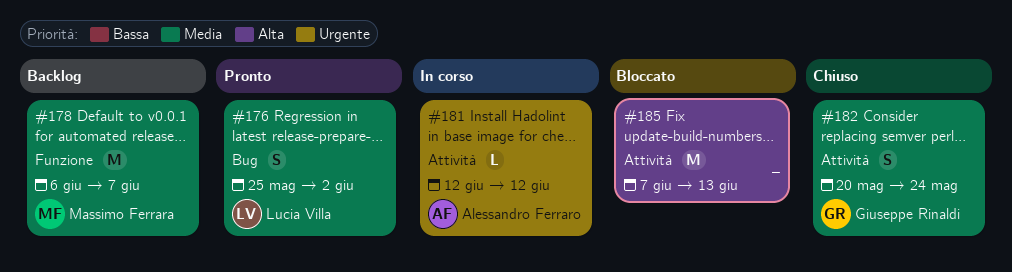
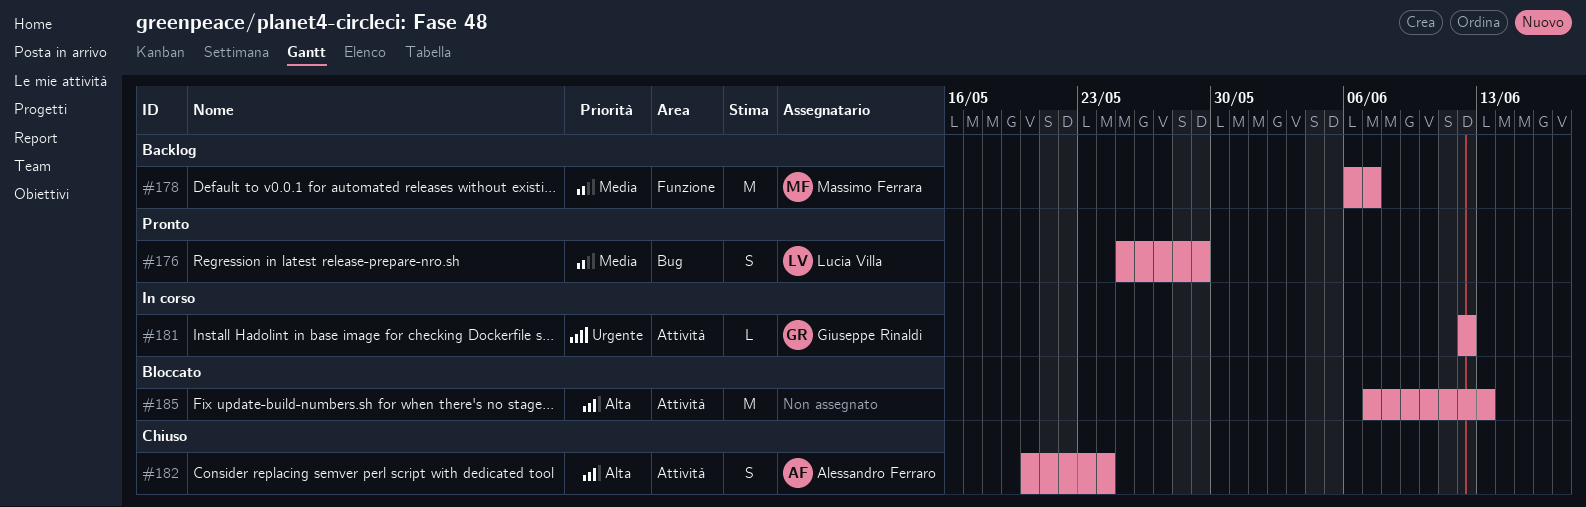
#176, due: Jun 2 -> May 29
#181, owner: Alessandro Ferraro -> Giuseppe Rinaldi
#182, owner: Giuseppe Rinaldi -> Alessandro Ferraro
#182, priority: Media -> Alta

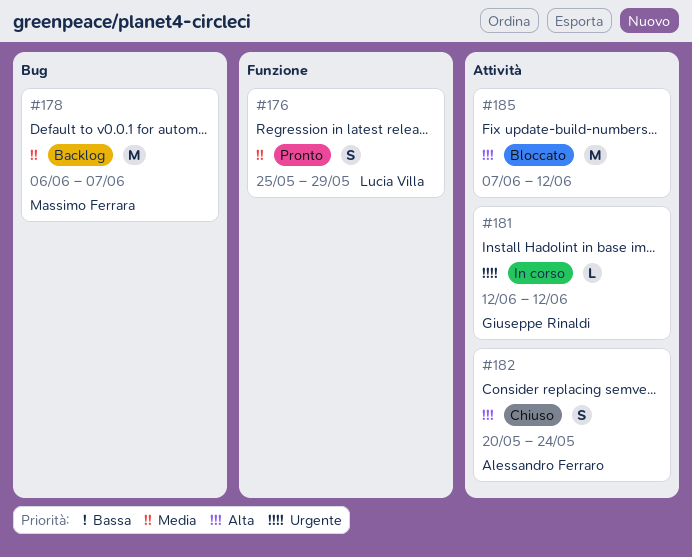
#176, label: Bug -> Funzione
#178, label: Funzione -> Bug
#185, due: Jun 13 -> Jun 12

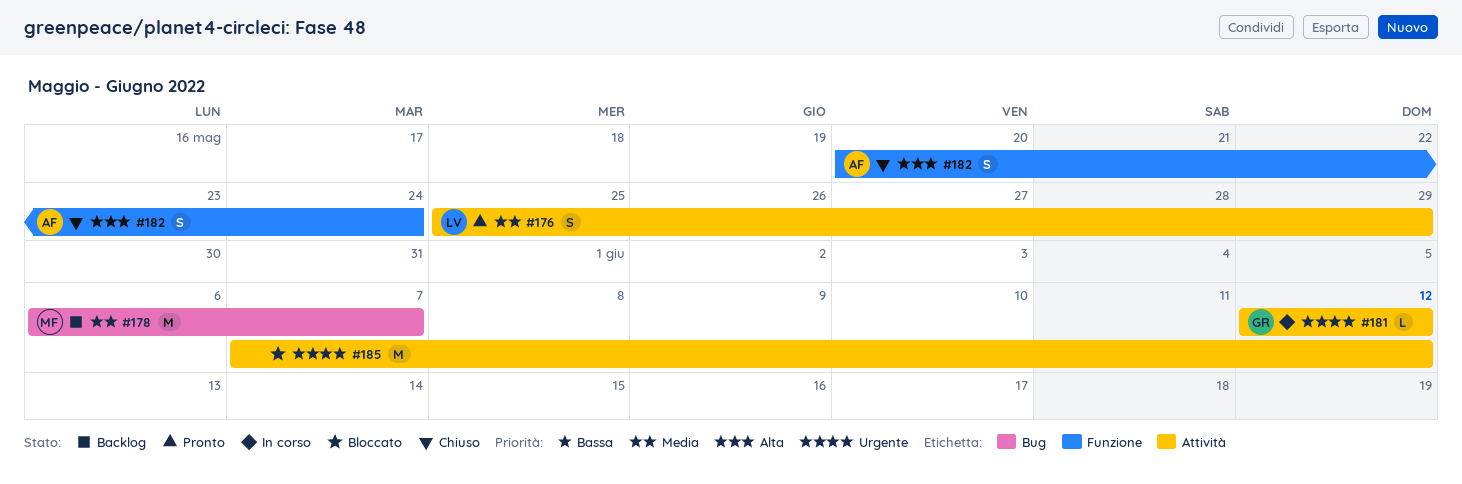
#176, label: Funzione -> Attività
#182, label: Attività -> Funzione
#185, priority: Alta -> Urgente

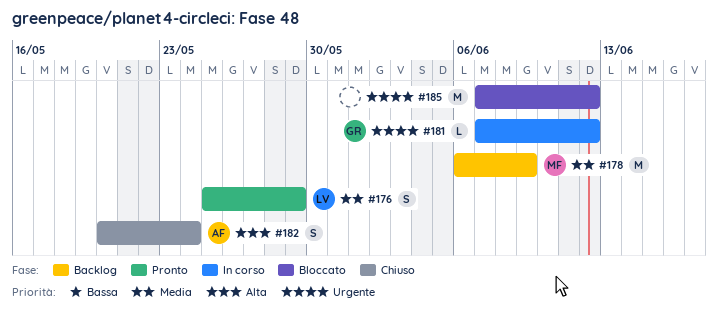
#178, due: Jun 7 -> Jun 9
#181, start: Jun 12 -> Jun 7

